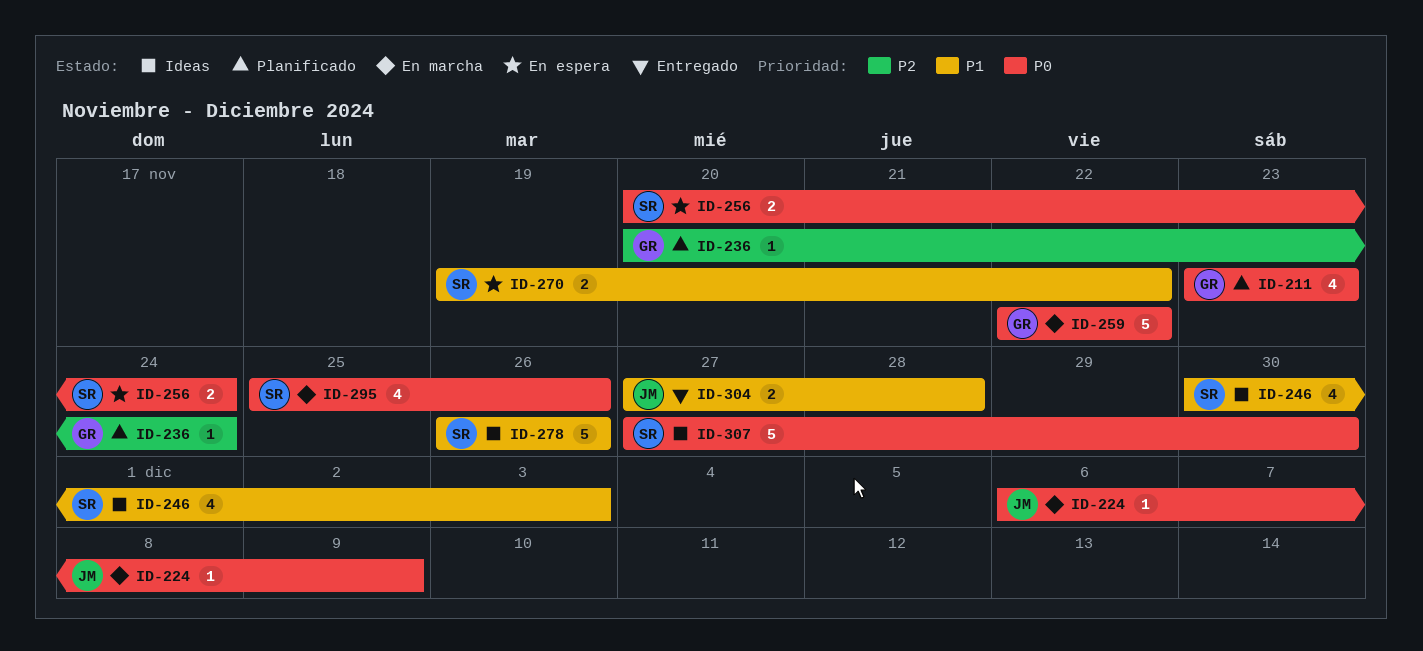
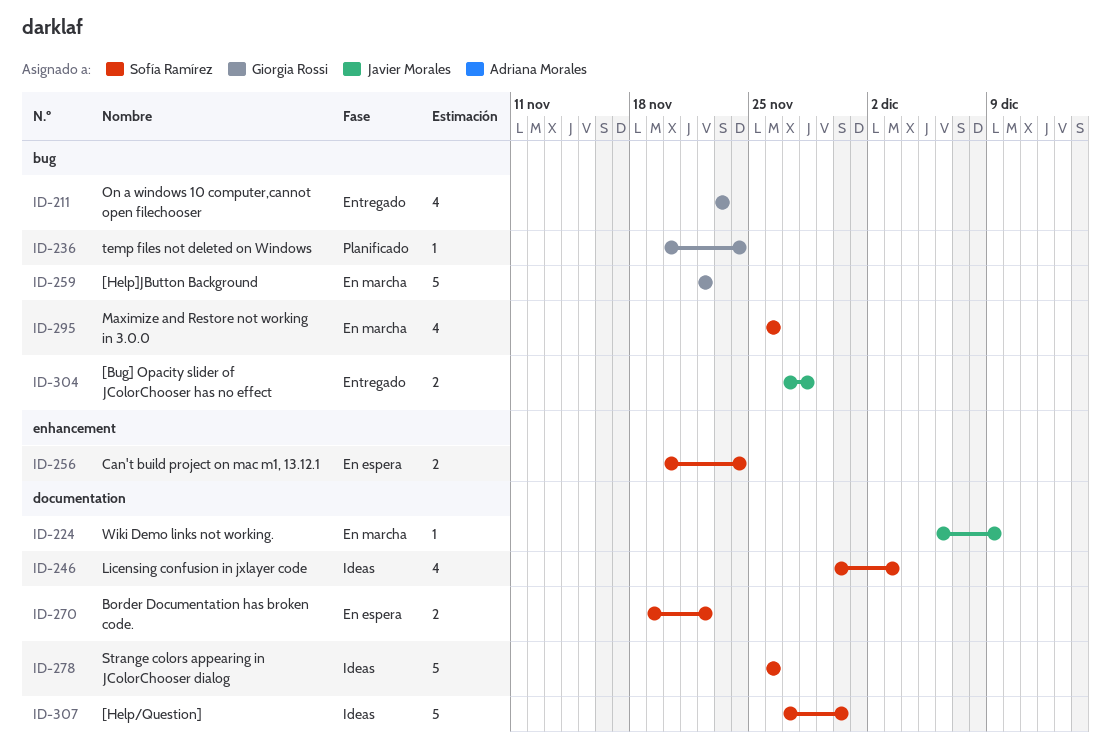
ID-211, status: Planificado -> Entregado
ID-295, start: Nov 25 -> Nov 26

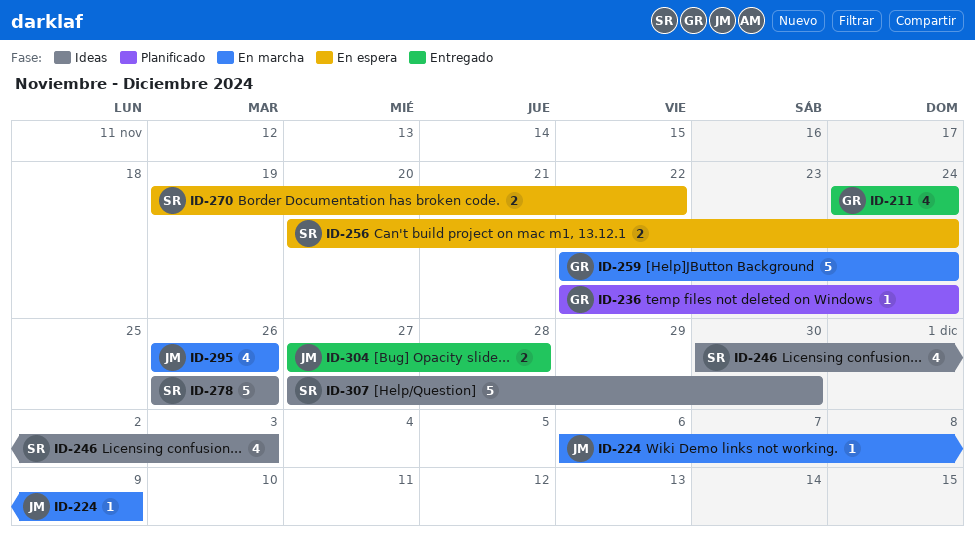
ID-211, start: Nov 23 -> Nov 24
ID-211, due: Nov 23 -> Nov 24
ID-236, start: Nov 20 -> Nov 22
ID-259, due: Nov 22 -> Nov 24
ID-295, owner: Sofía Ramírez -> Javier Morales

